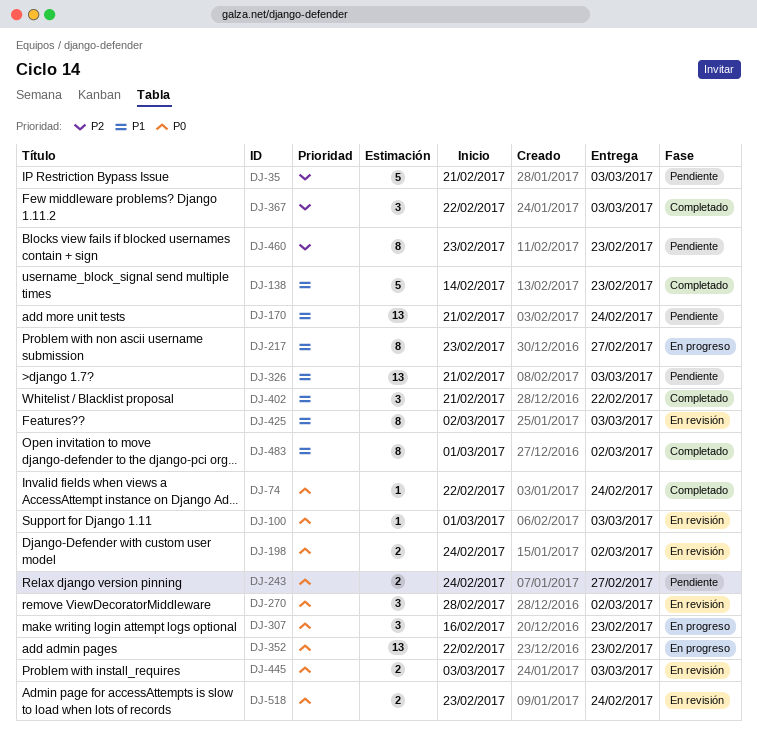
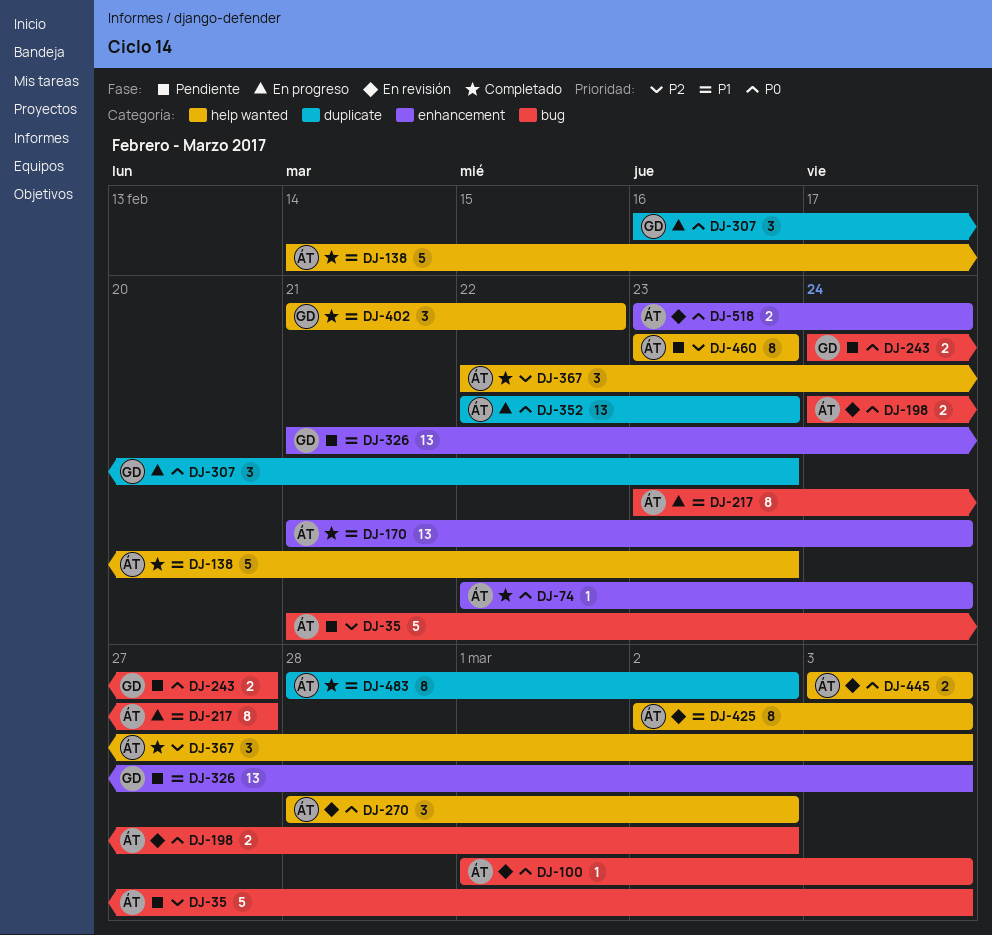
DJ-170, status: Pendiente -> Completado
DJ-483, start: Mar 1 -> Feb 28

